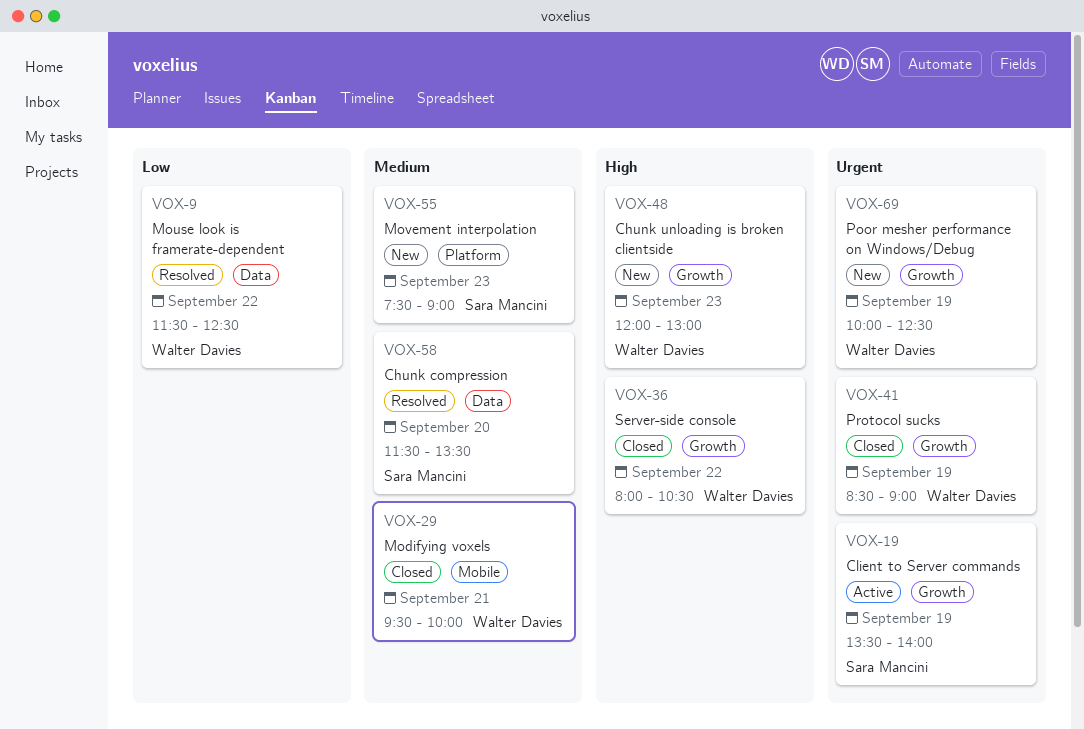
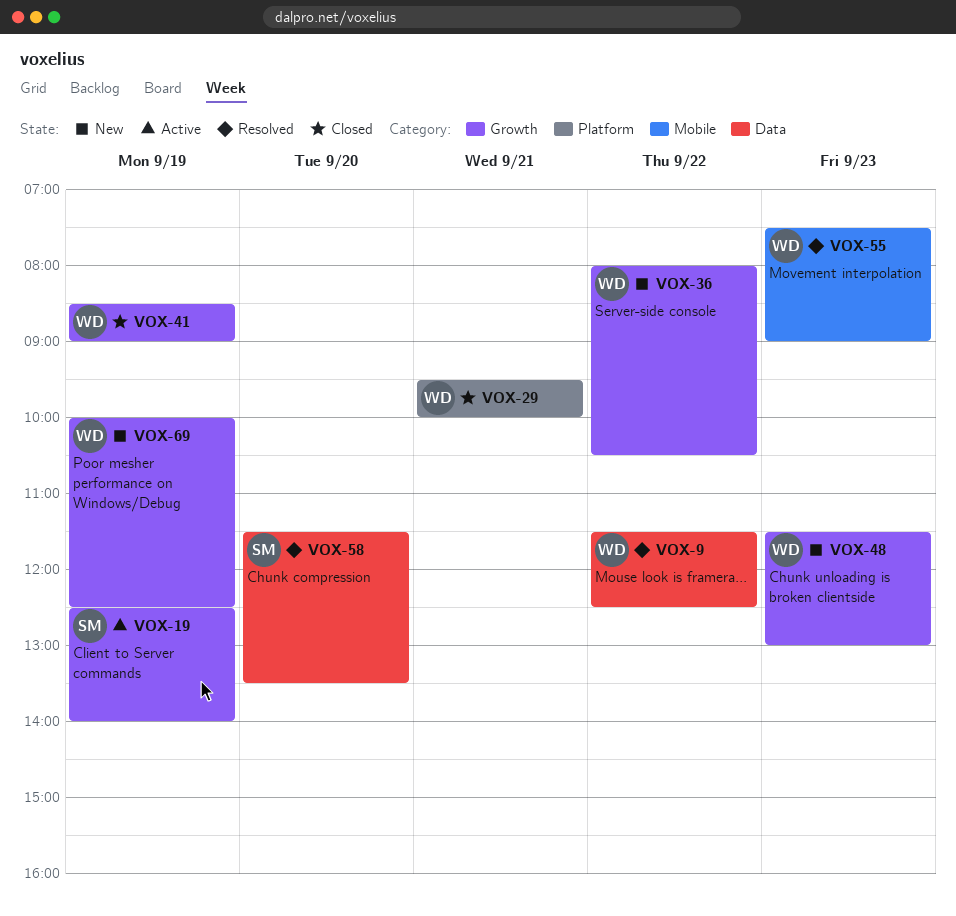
VOX-19, begins: 13:30 -> 12:30
VOX-29, label: Mobile -> Platform
VOX-36, status: Closed -> New
VOX-48, begins: 12:00 -> 11:30
VOX-55, status: New -> Resolved
VOX-55, owner: Sara Mancini -> Walter Davies
VOX-55, label: Platform -> Mobile

